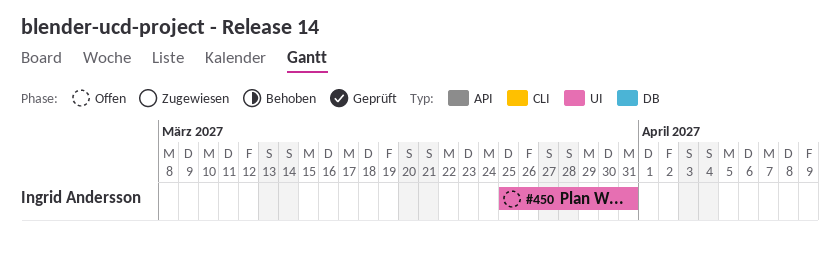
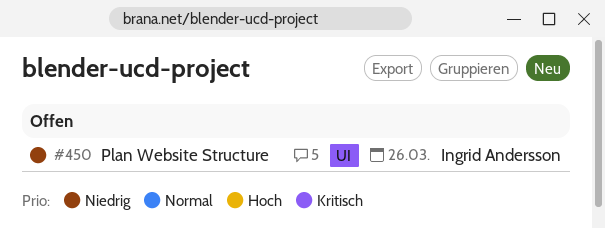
#450, due: Mar 31 -> Mar 26

